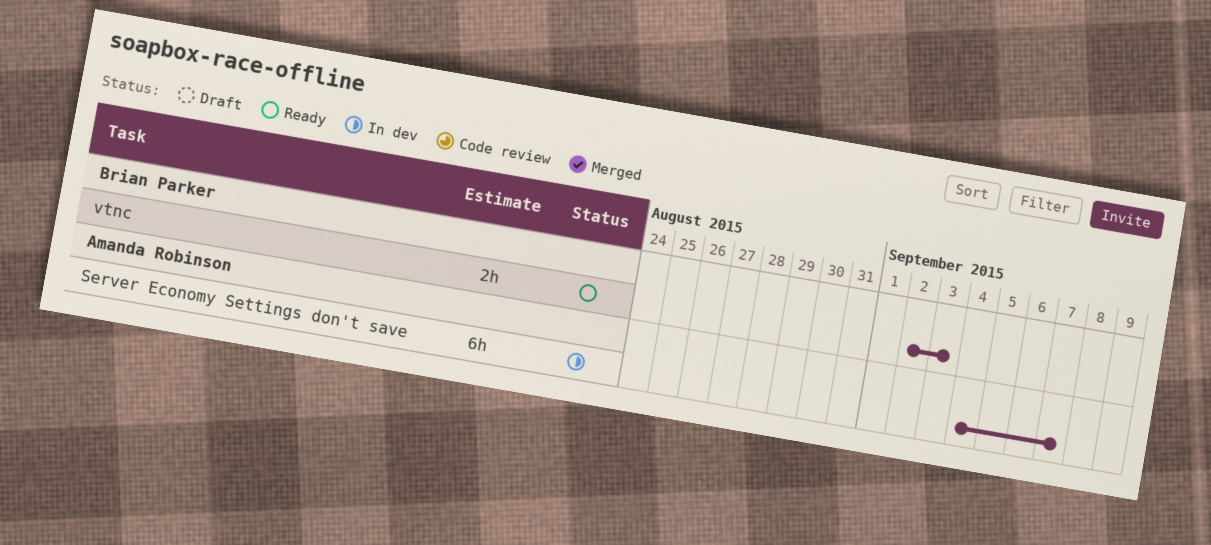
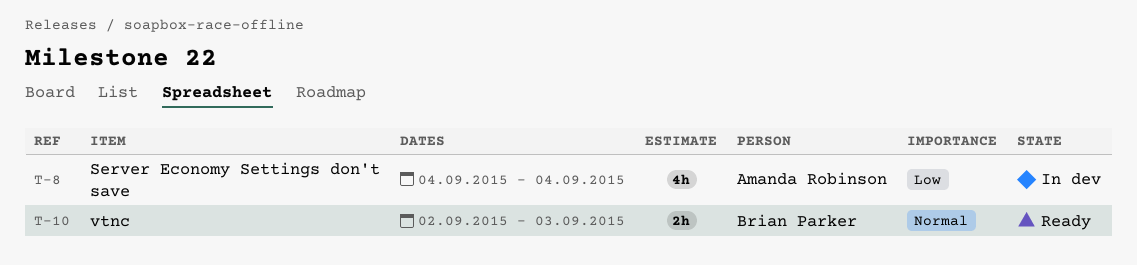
Server Economy Settings don't save, estimate: 6h -> 4h
Server Economy Settings don't save, due: Sep 7 -> Sep 4

